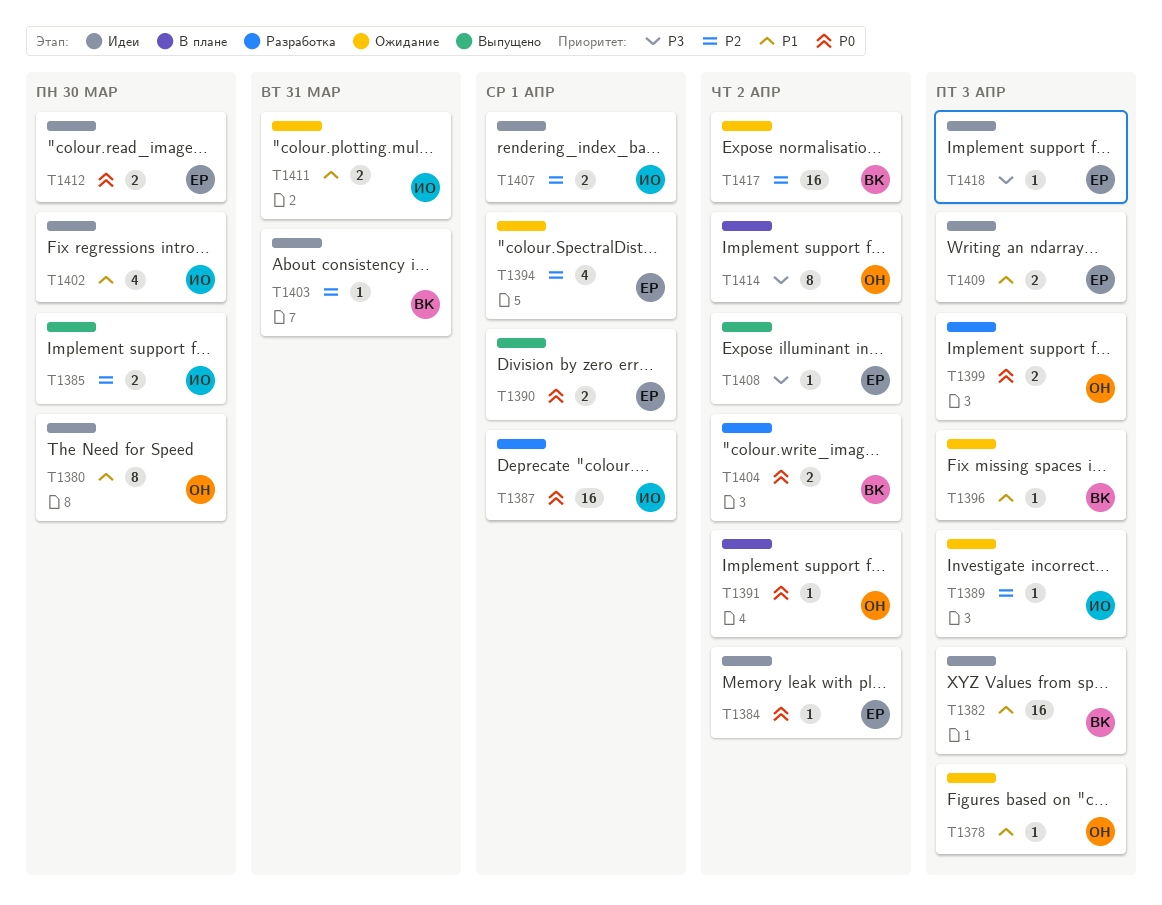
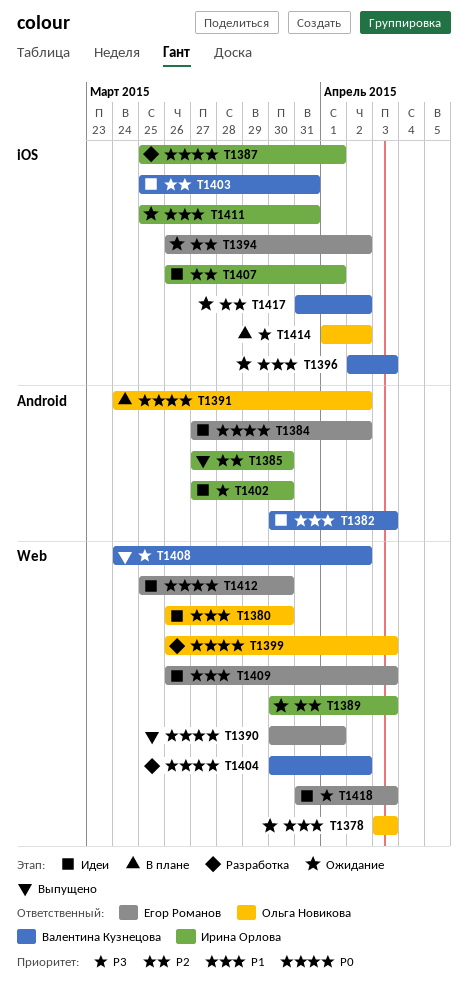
T1394, due: Apr 1 -> Apr 2
T1402, priority: P1 -> P3
T1408, owner: Егор Романов -> Валентина Кузнецова

